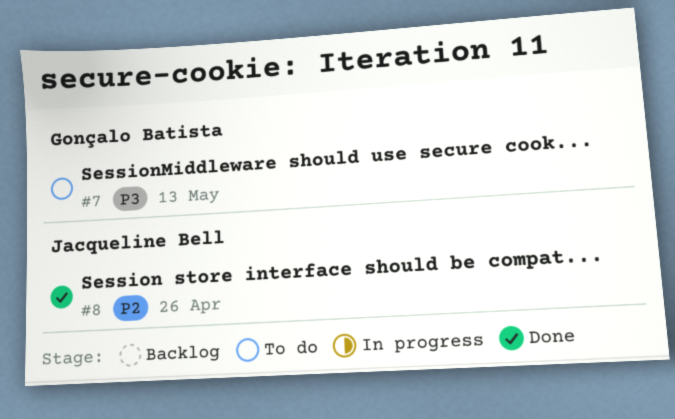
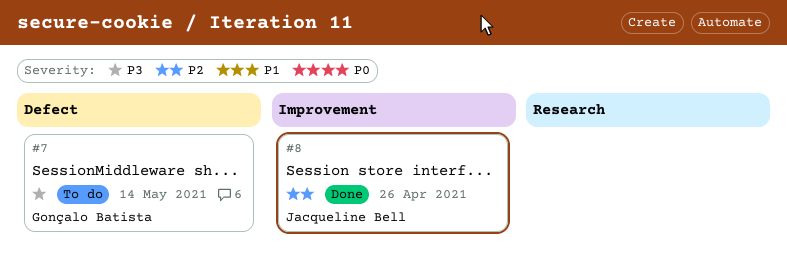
#7, due: May 13 -> May 14

